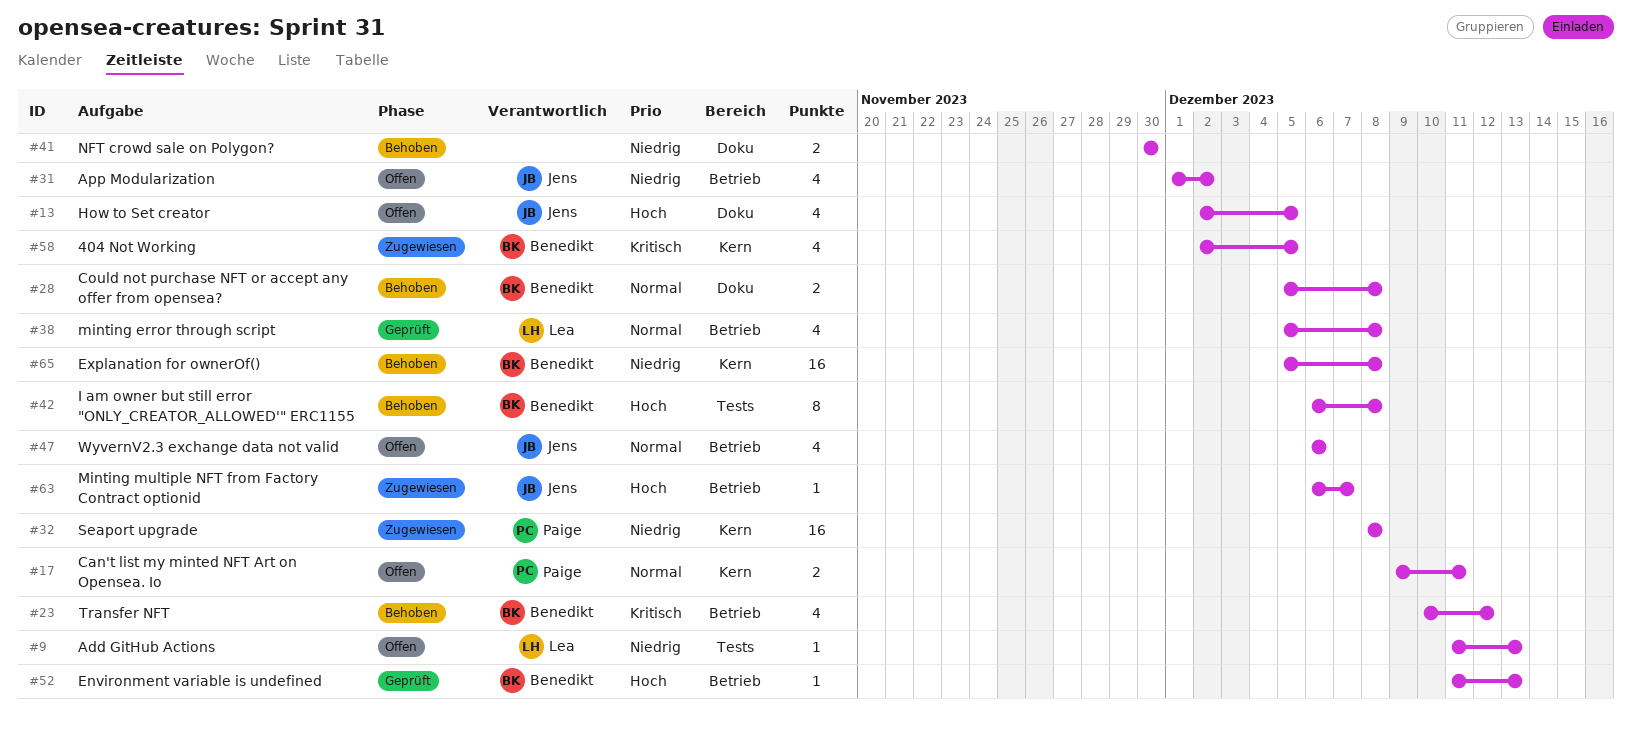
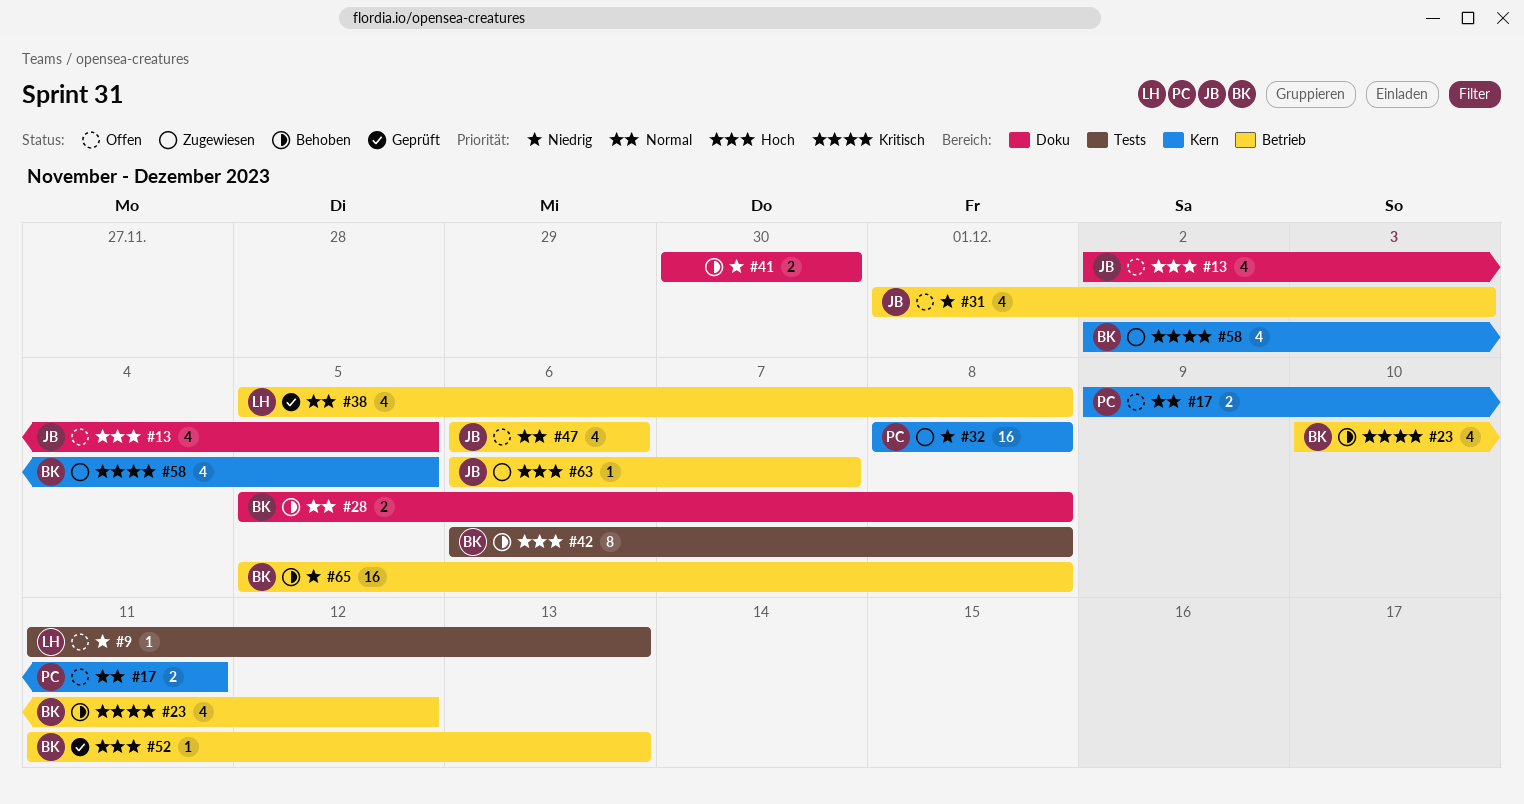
#31, due: Dec 2 -> Dec 3
#65, label: Kern -> Betrieb

